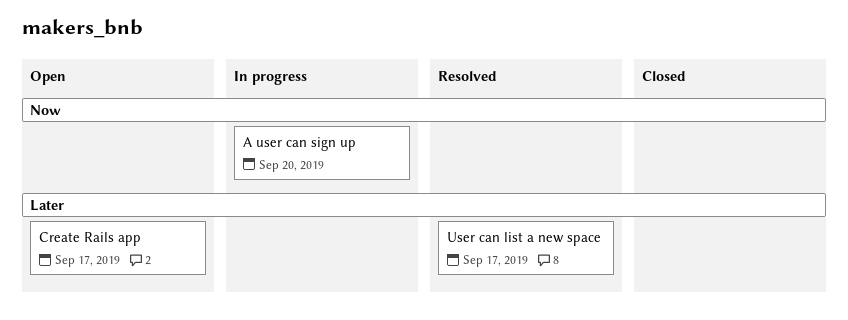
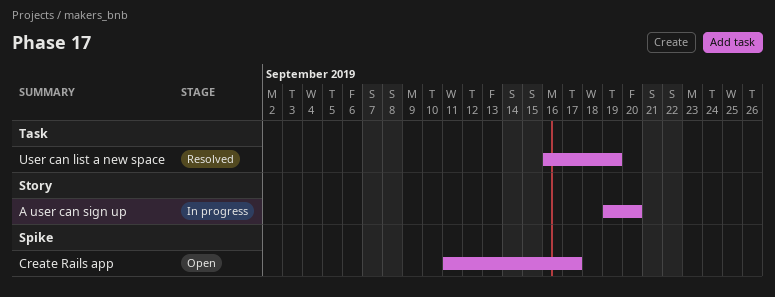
User can list a new space, due: Sep 17 -> Sep 19

